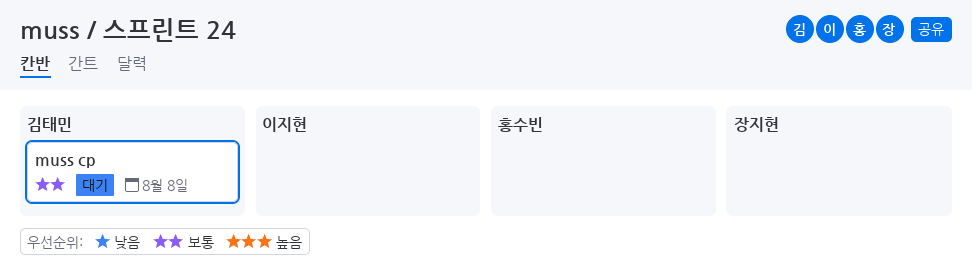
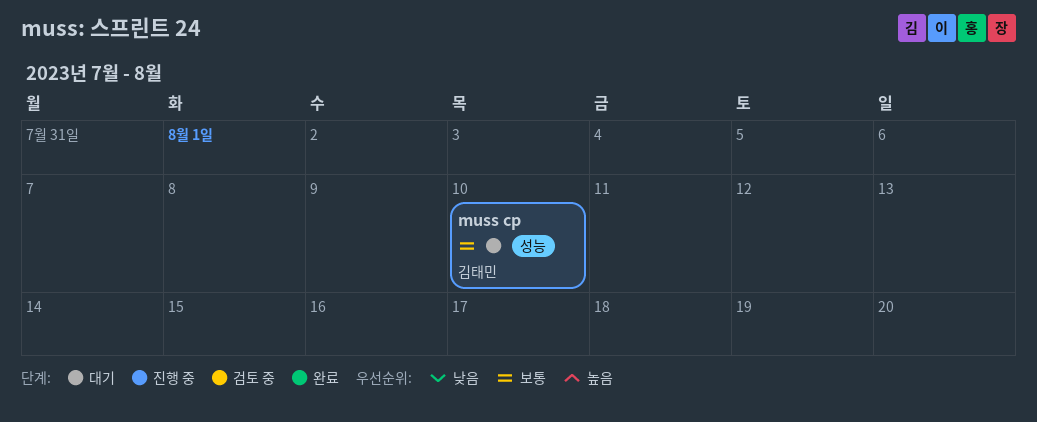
muss cp, due: Aug 8 -> Aug 10

